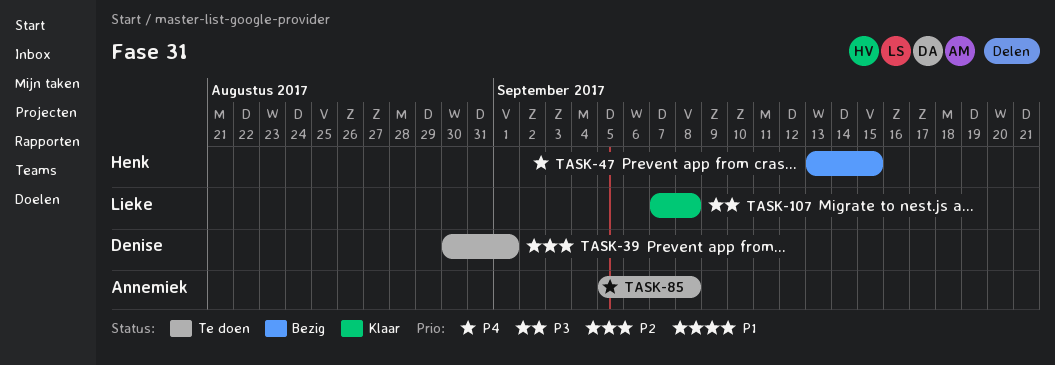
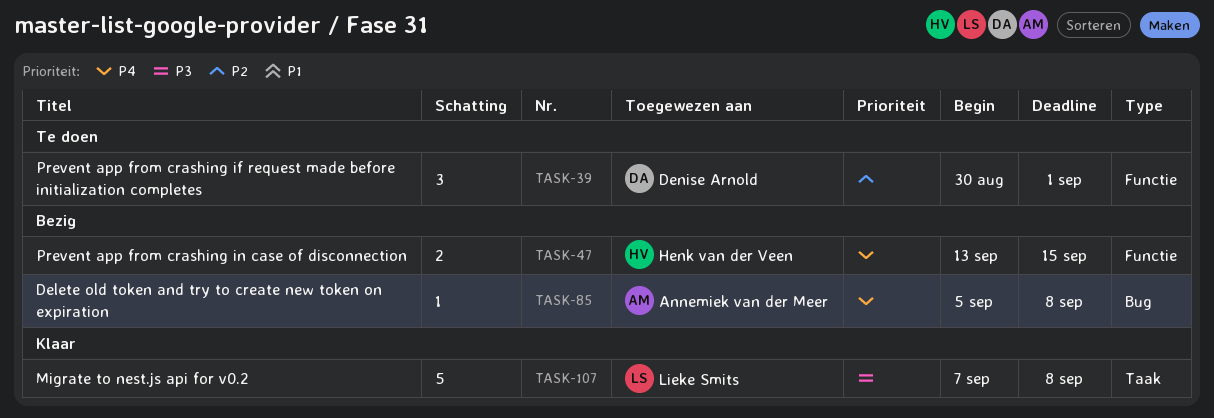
TASK-85, status: Te doen -> Bezig

